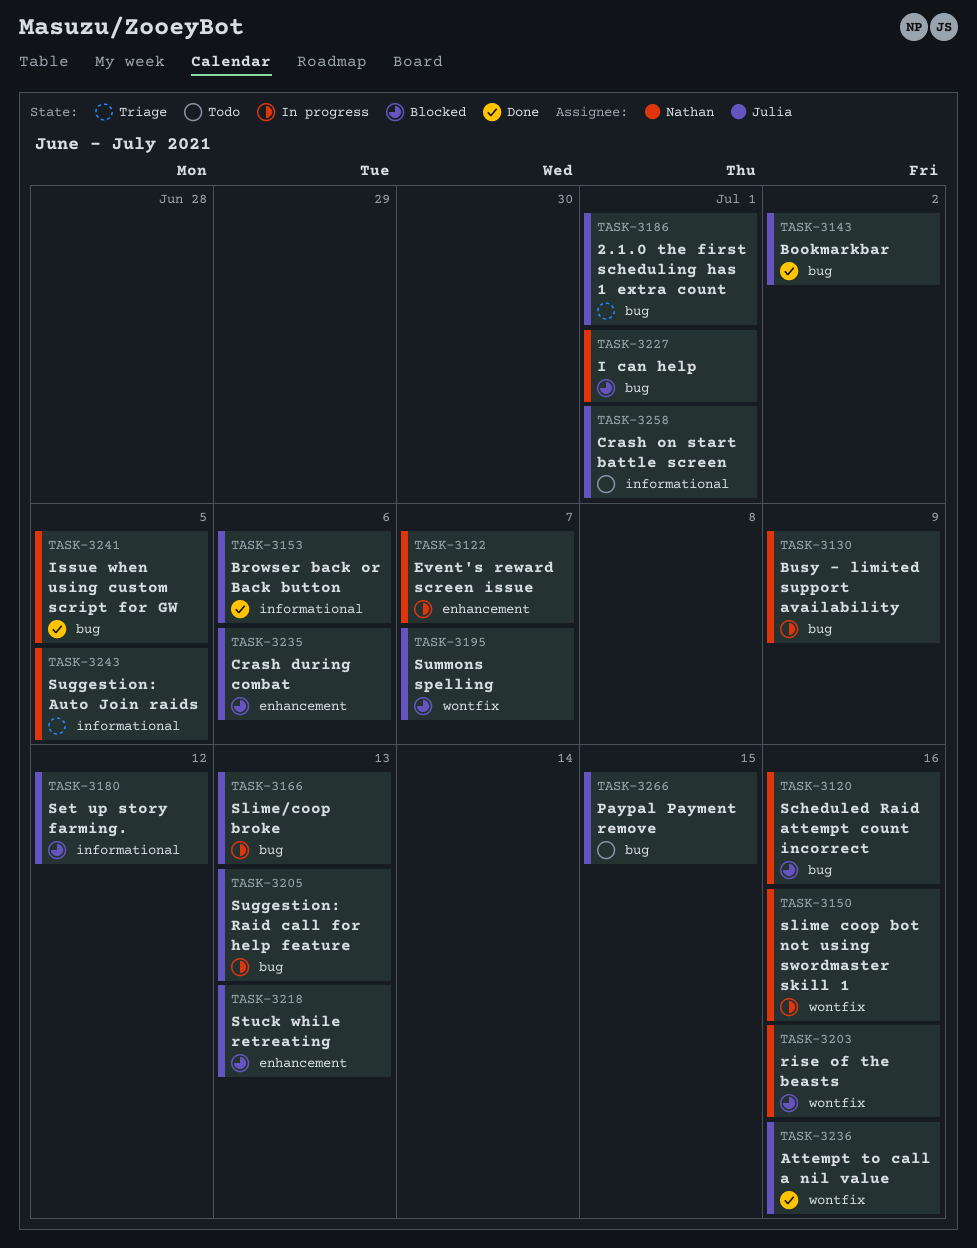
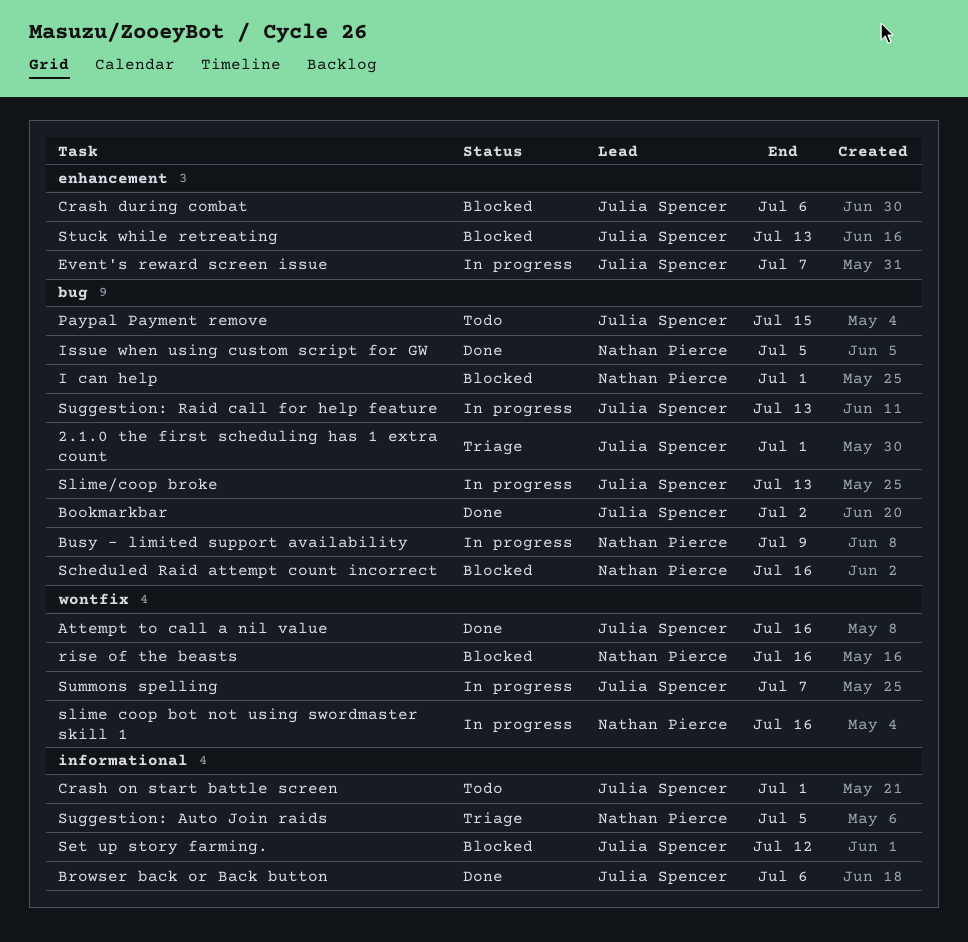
Event's reward screen issue, owner: Nathan Pierce -> Julia Spencer
Summons spelling, status: Blocked -> In progress

